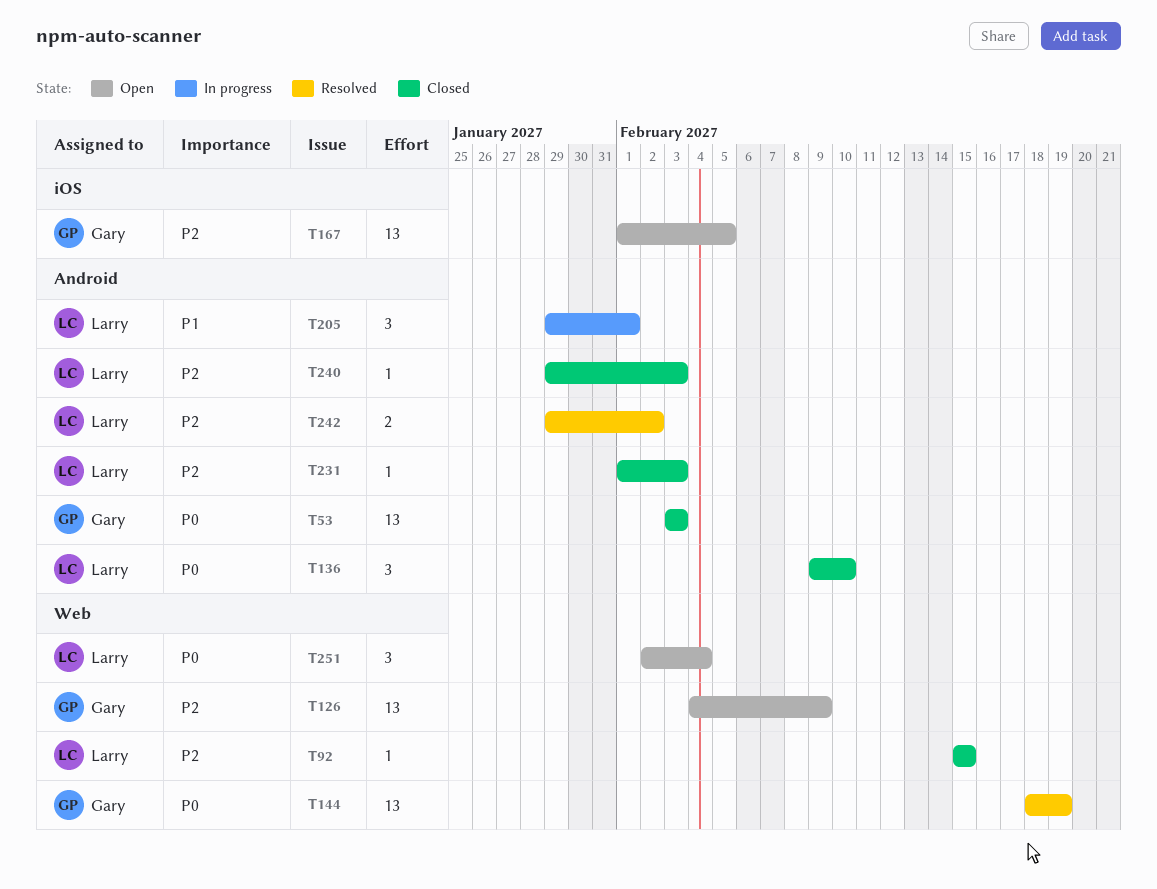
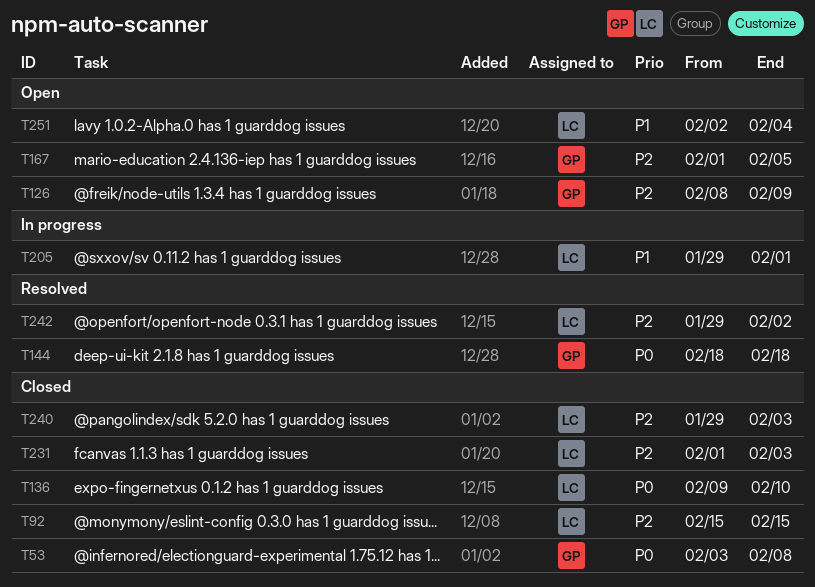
T53, due: Feb 3 -> Feb 8
T126, start: Feb 4 -> Feb 8
T144, due: Feb 19 -> Feb 18
T251, priority: P0 -> P1

